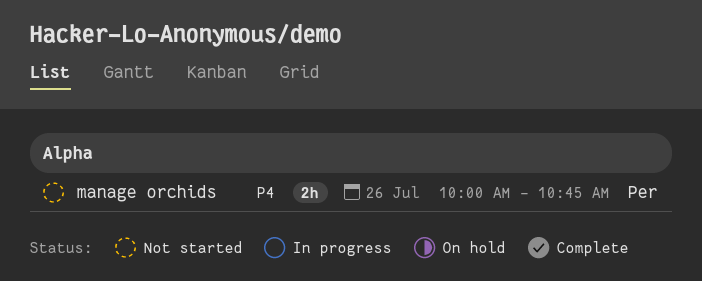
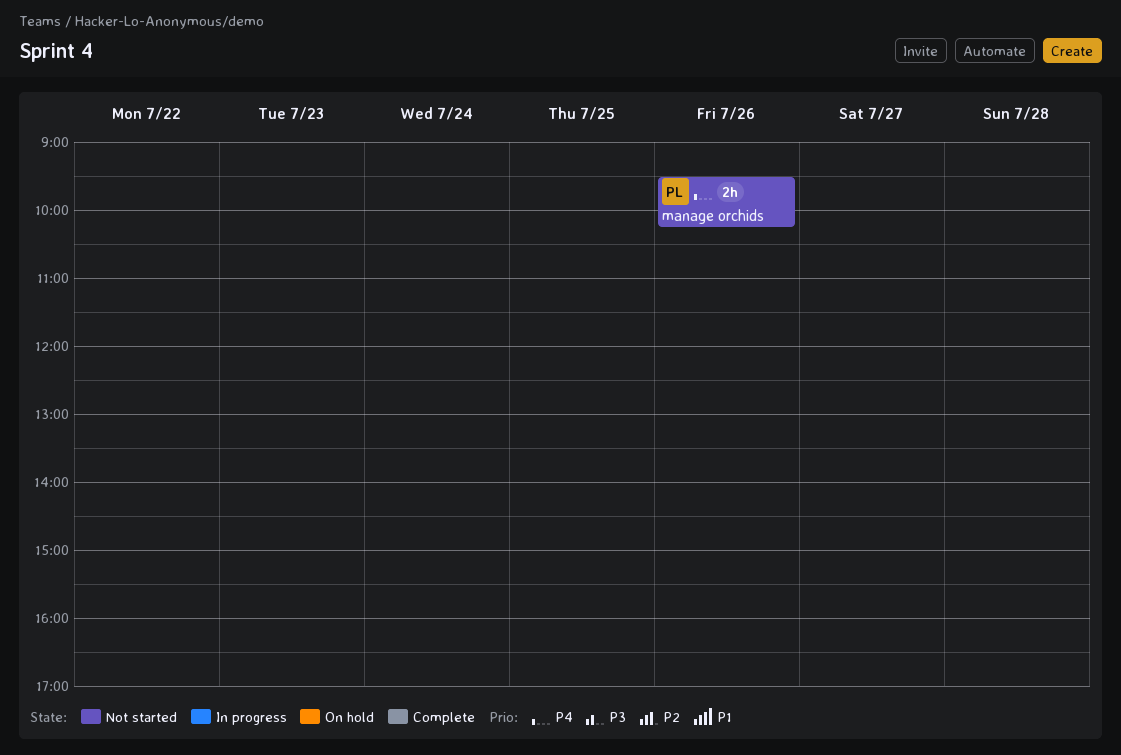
manage orchids, begins: 10:00 -> 09:30
manage orchids, ends: 10:45 -> 10:15

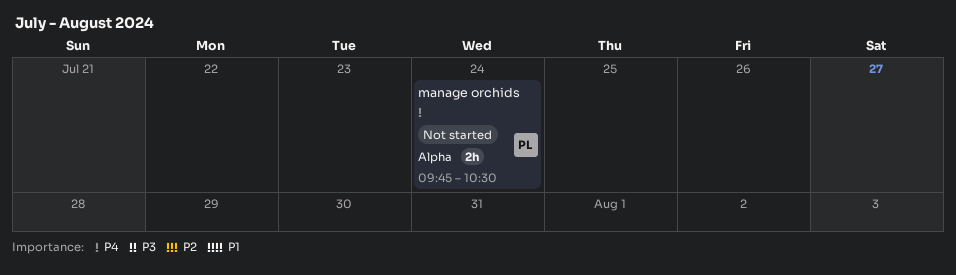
manage orchids, day: Jul 26 -> Jul 24
manage orchids, begins: 09:30 -> 09:45
manage orchids, ends: 10:15 -> 10:30

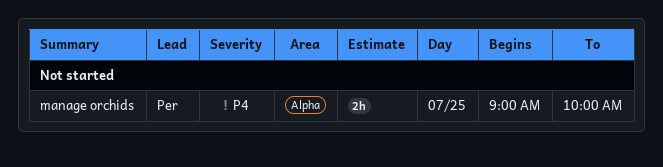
manage orchids, day: Jul 24 -> Jul 25
manage orchids, begins: 09:45 -> 09:00
manage orchids, ends: 10:30 -> 10:00

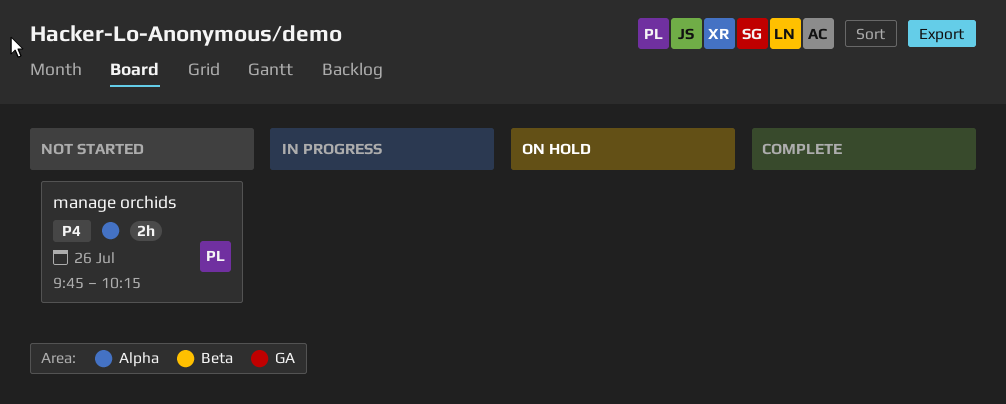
manage orchids, day: Jul 25 -> Jul 26
manage orchids, begins: 09:00 -> 09:45
manage orchids, ends: 10:00 -> 10:15

